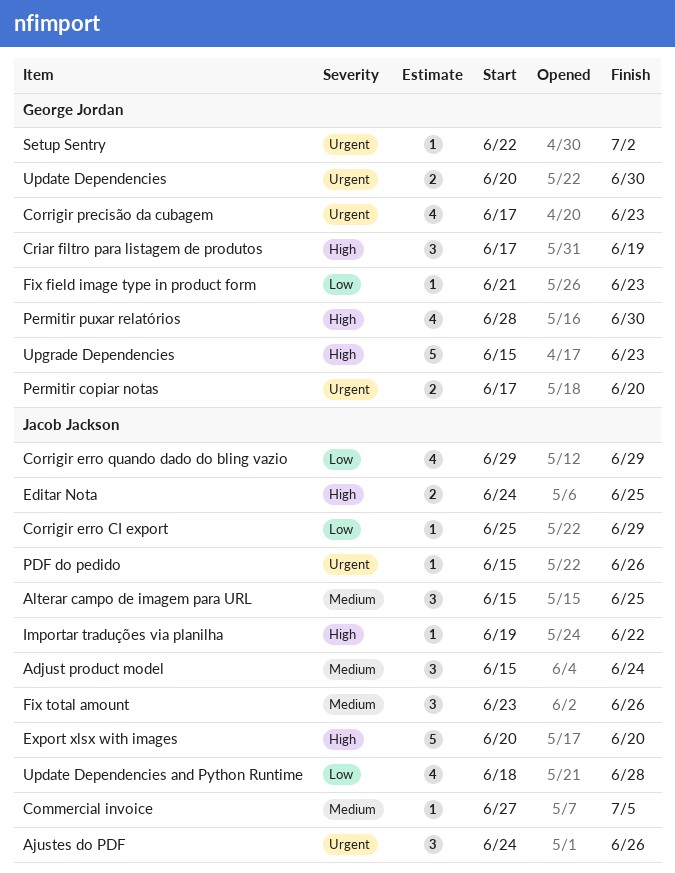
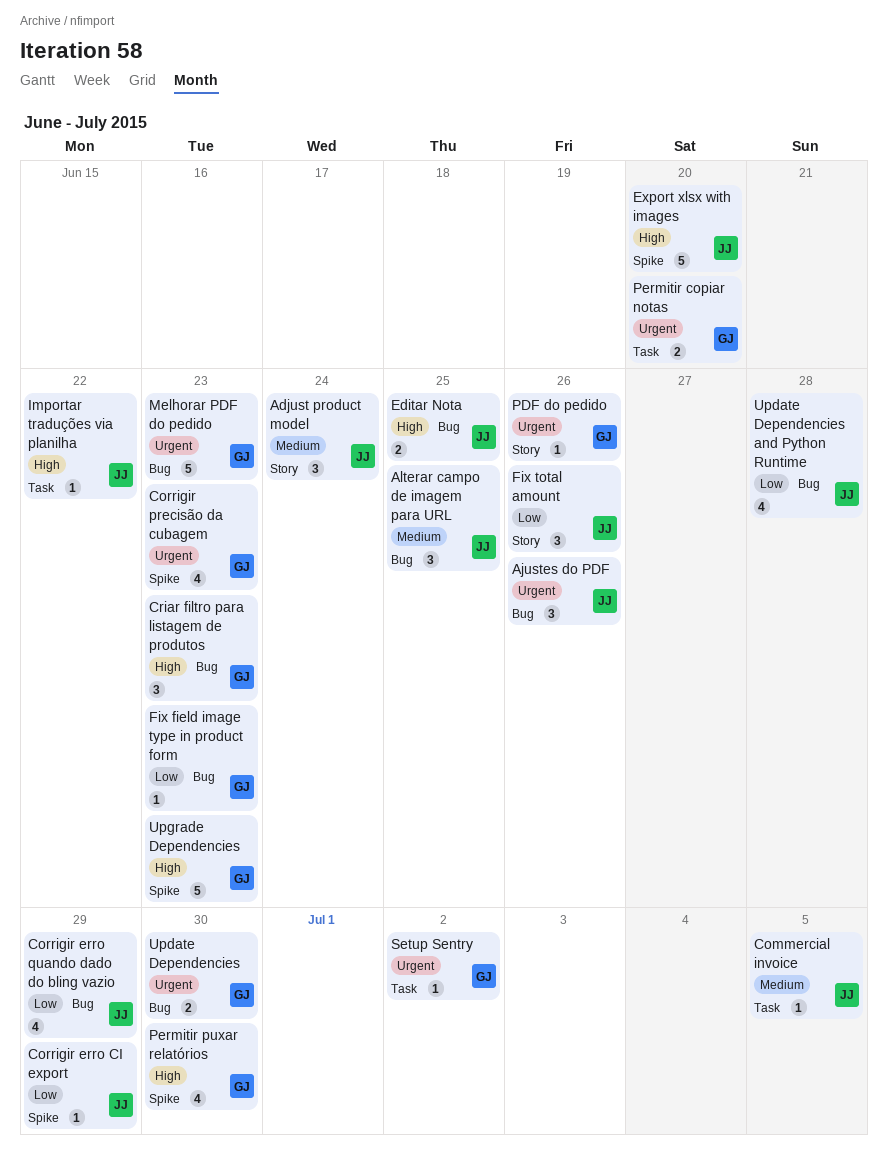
Criar filtro para listagem de produtos, due: Jun 19 -> Jun 23
Fix total amount, priority: Medium -> Low
Melhorar PDF do pedido: none -> present
PDF do pedido, owner: Jacob Jackson -> George Jordan

